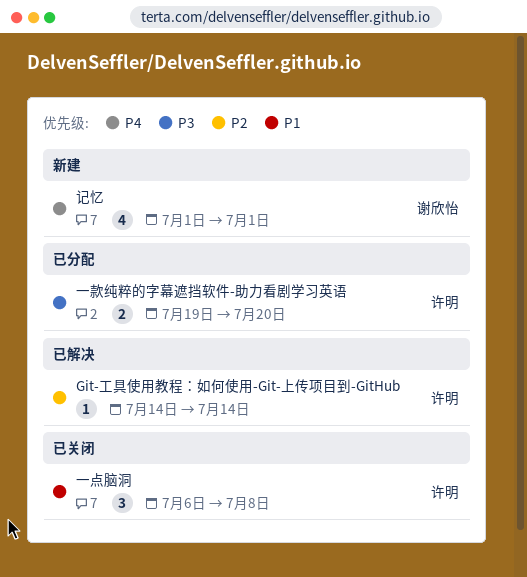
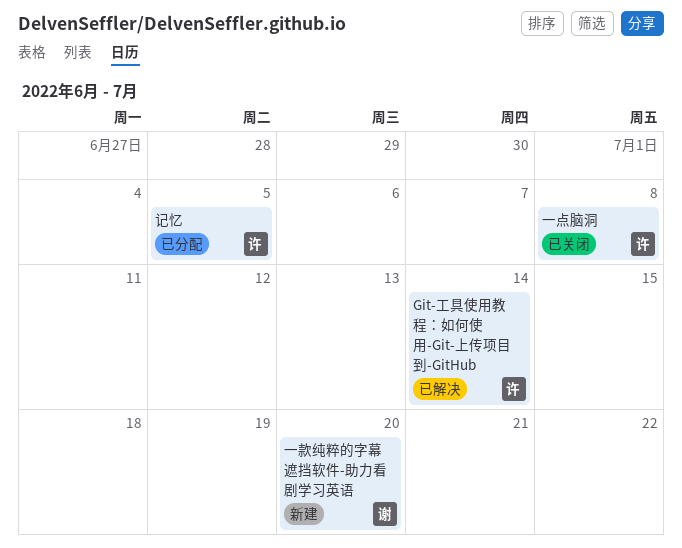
一款纯粹的字幕遮挡软件-助力看剧学习英语, status: 已分配 -> 新建
一款纯粹的字幕遮挡软件-助力看剧学习英语, owner: 许明 -> 谢欣怡
记忆, status: 新建 -> 已分配
记忆, owner: 谢欣怡 -> 许明
记忆, due: Jul 1 -> Jul 5

